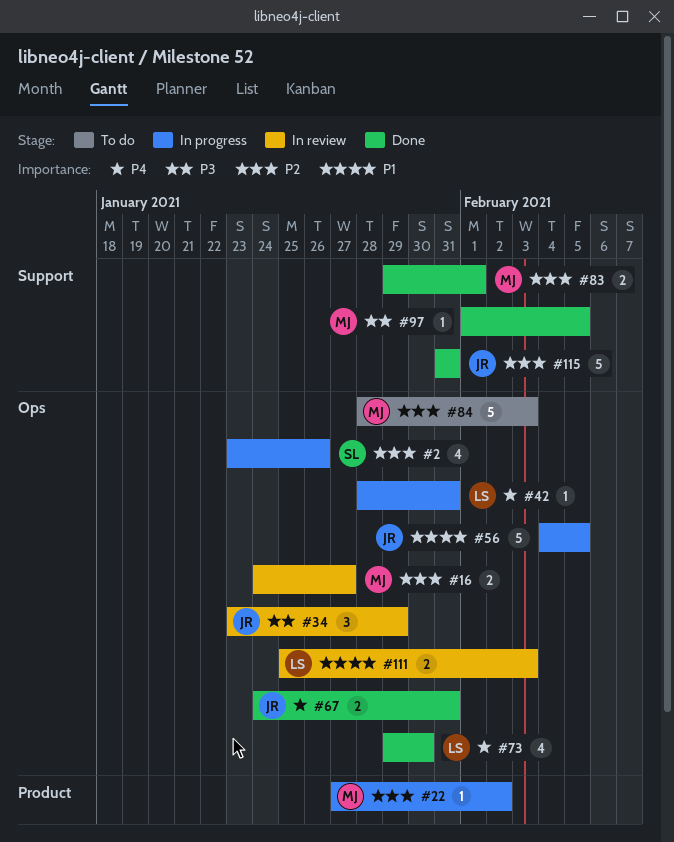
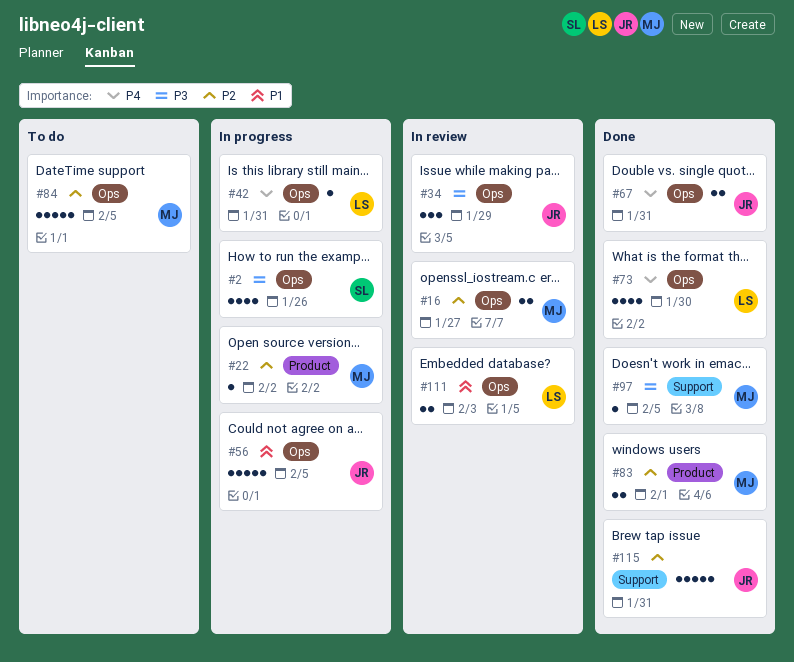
#2, priority: P2 -> P3
#83, label: Support -> Product
#84, due: Feb 3 -> Feb 5

